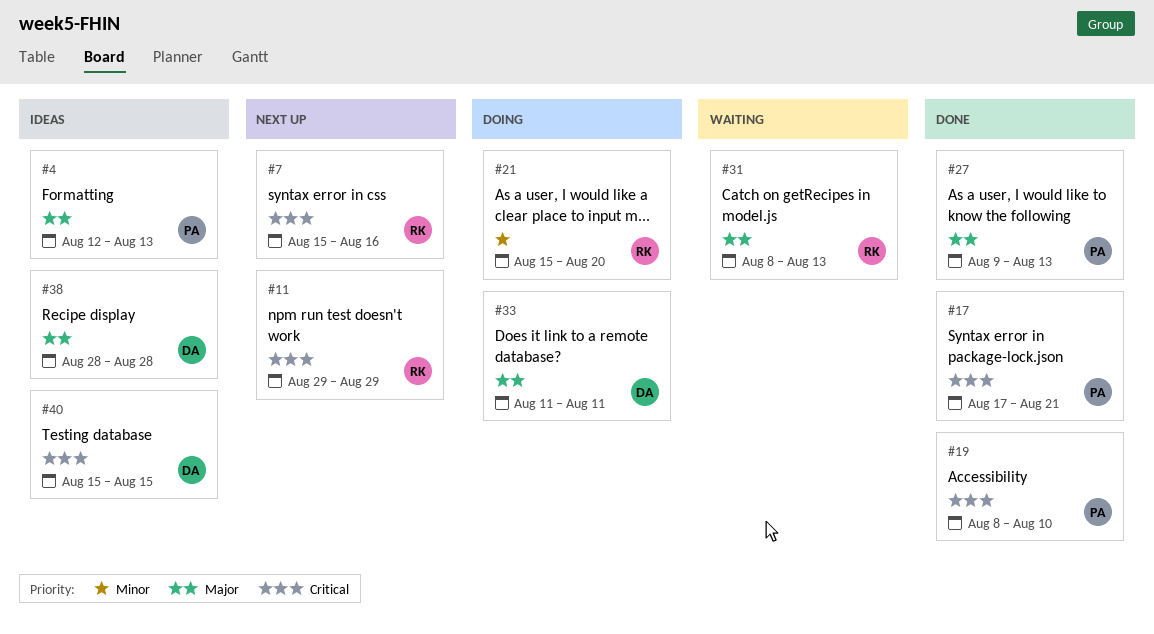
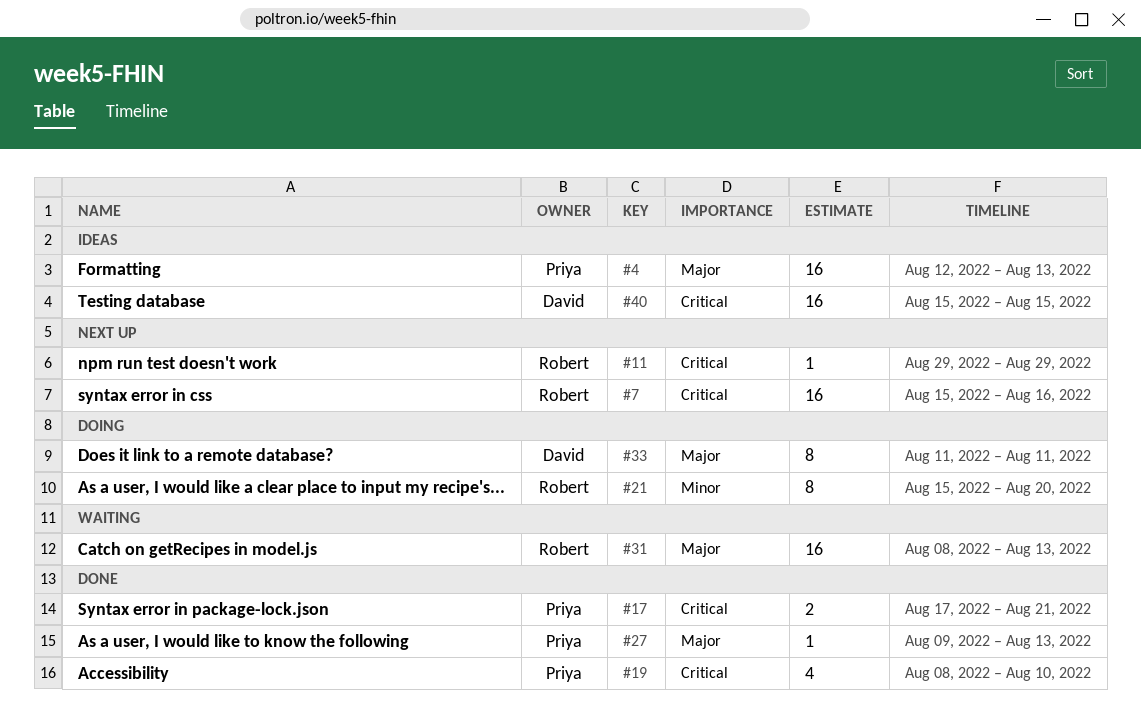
#38: present -> none

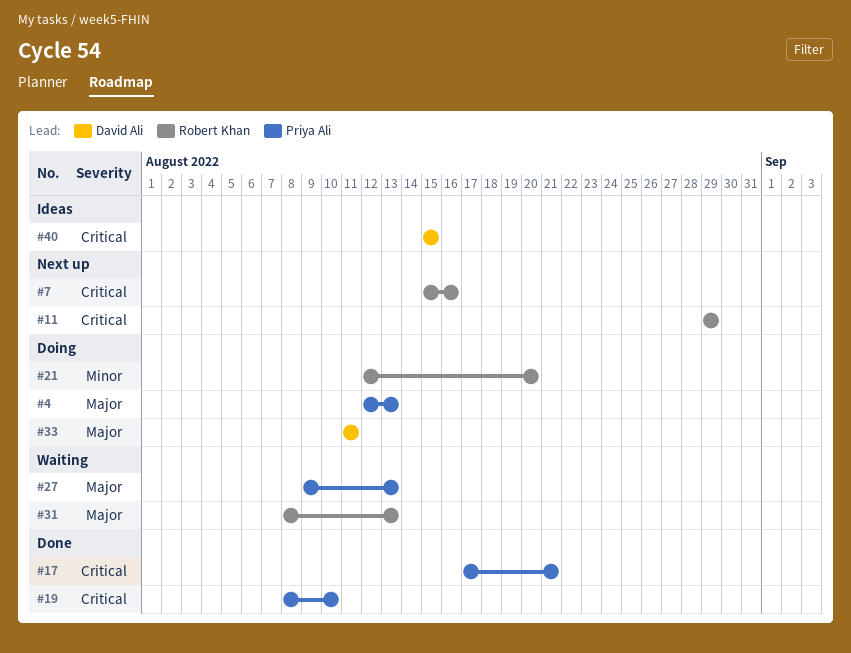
#4, status: Ideas -> Doing
#21, start: Aug 15 -> Aug 12
#27, status: Done -> Waiting

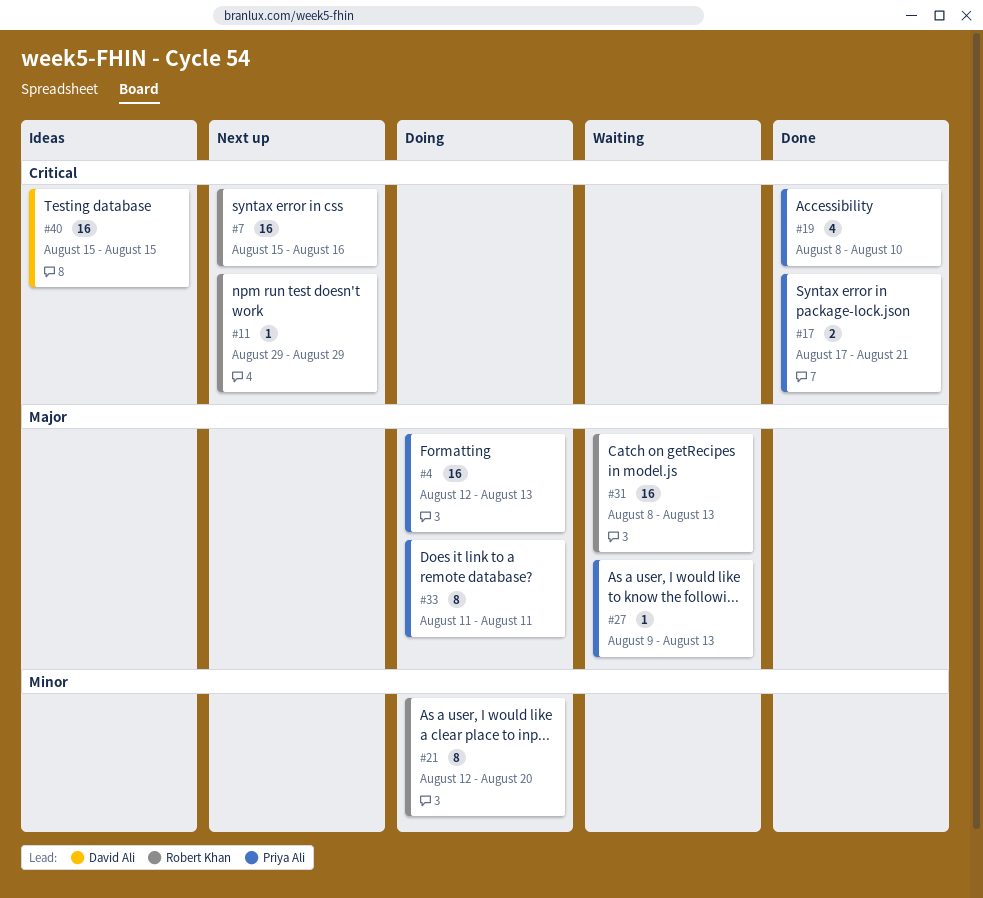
#33, owner: David Ali -> Priya Ali

